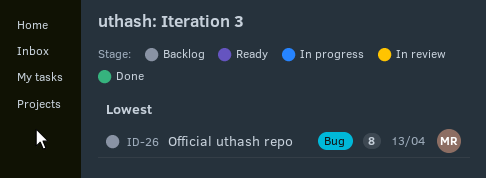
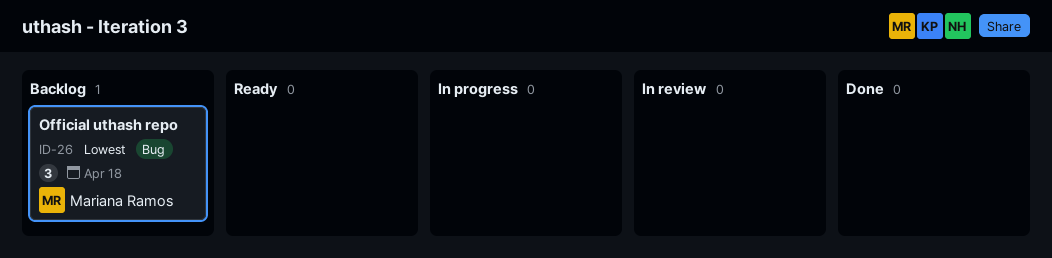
ID-26, estimate: 8 -> 3
ID-26, due: Apr 13 -> Apr 18

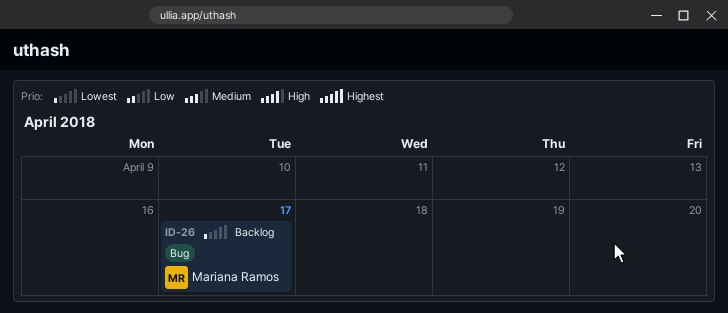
ID-26, due: Apr 18 -> Apr 17

